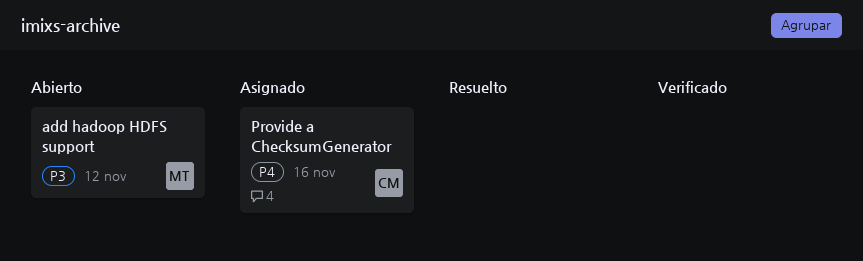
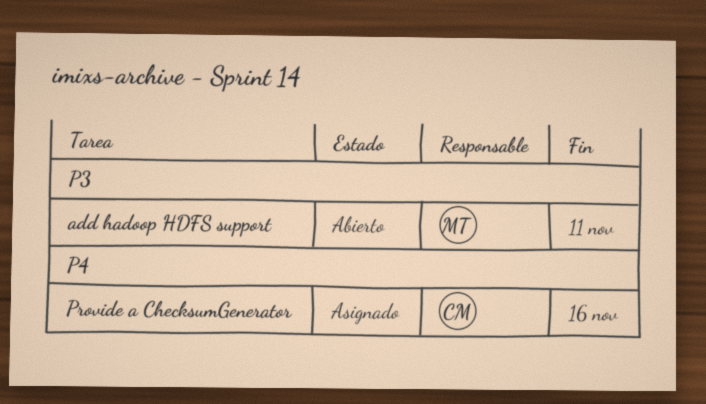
add hadoop HDFS support, due: Nov 12 -> Nov 11

